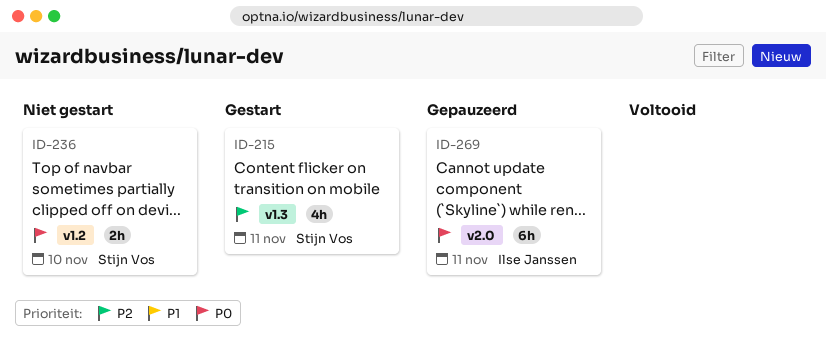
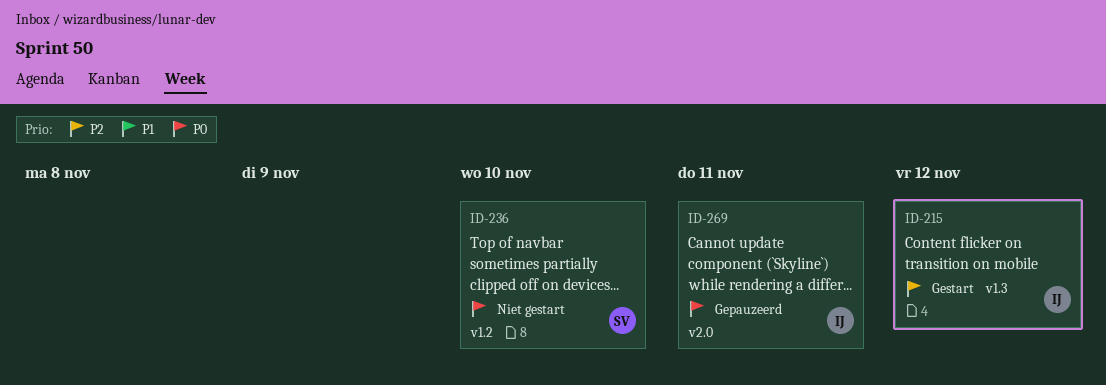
ID-215, owner: Stijn Vos -> Ilse Janssen
ID-215, due: Nov 11 -> Nov 12

